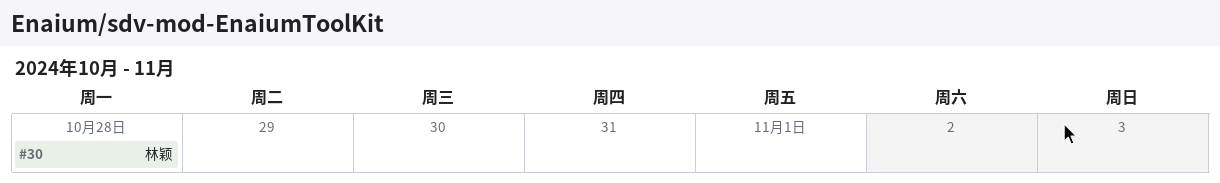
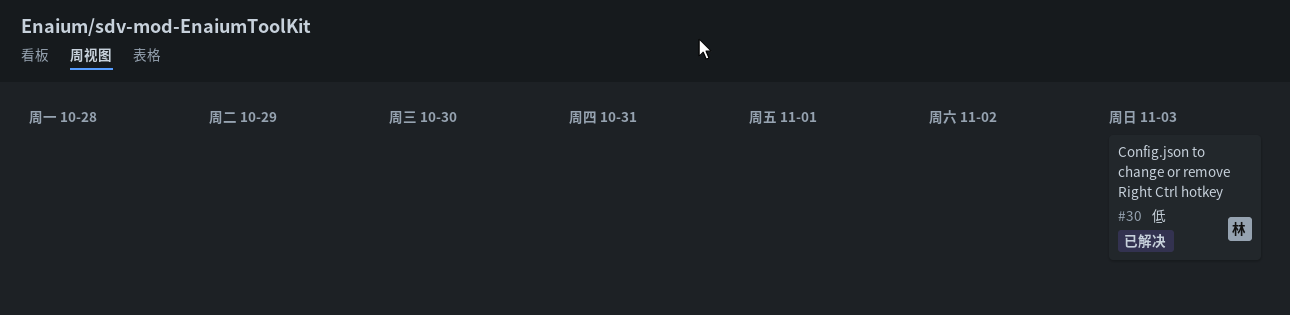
#30, due: Oct 28 -> Nov 3

